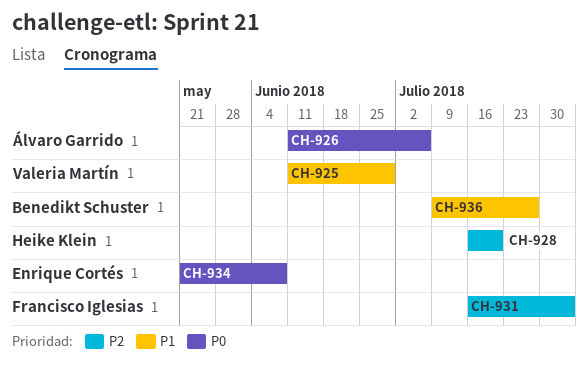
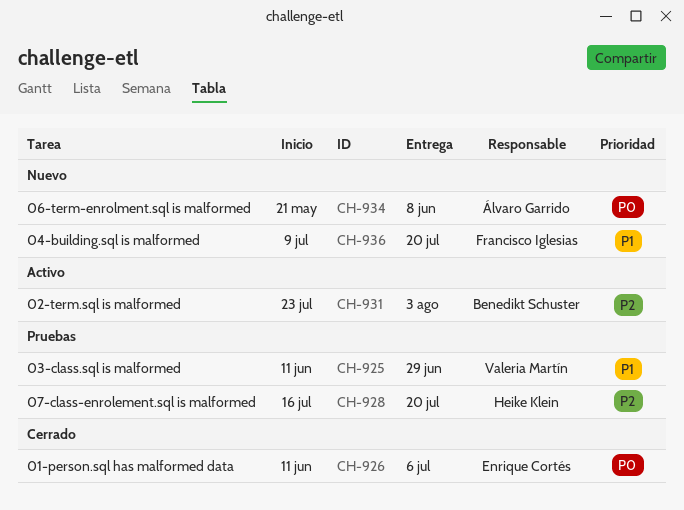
CH-926, owner: Álvaro Garrido -> Enrique Cortés
CH-931, owner: Francisco Iglesias -> Benedikt Schuster
CH-931, start: Jul 16 -> Jul 23
CH-934, owner: Enrique Cortés -> Álvaro Garrido
CH-936, owner: Benedikt Schuster -> Francisco Iglesias
CH-936, due: Jul 27 -> Jul 20

